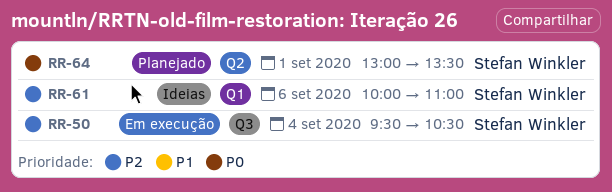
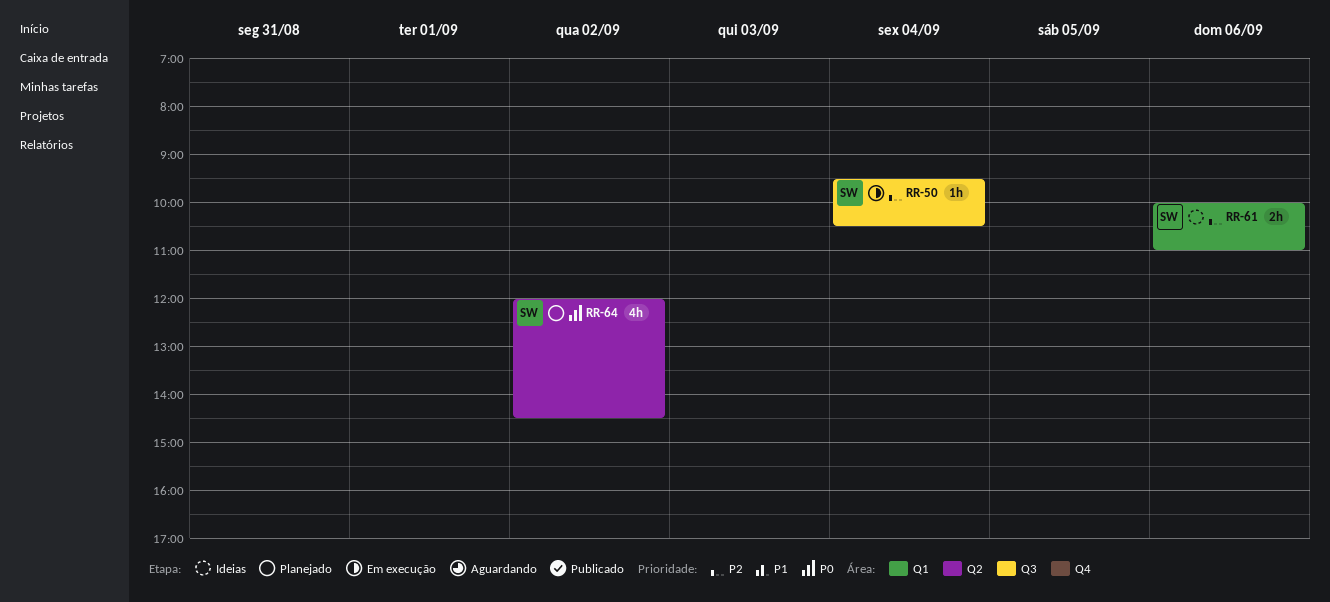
RR-64, day: Sep 1 -> Sep 2
RR-64, begins: 13:00 -> 12:00
RR-64, ends: 13:30 -> 14:30

